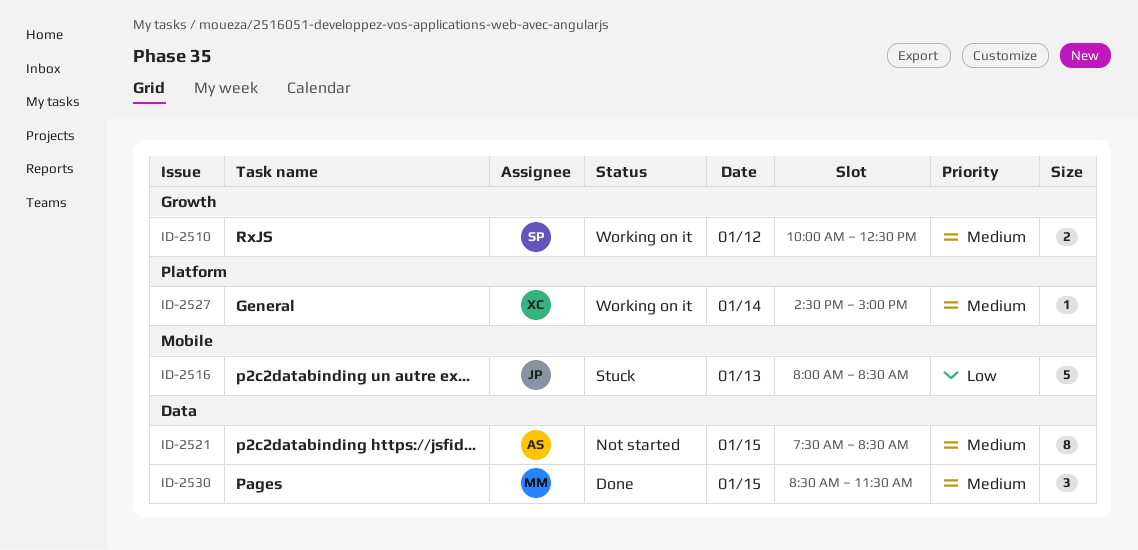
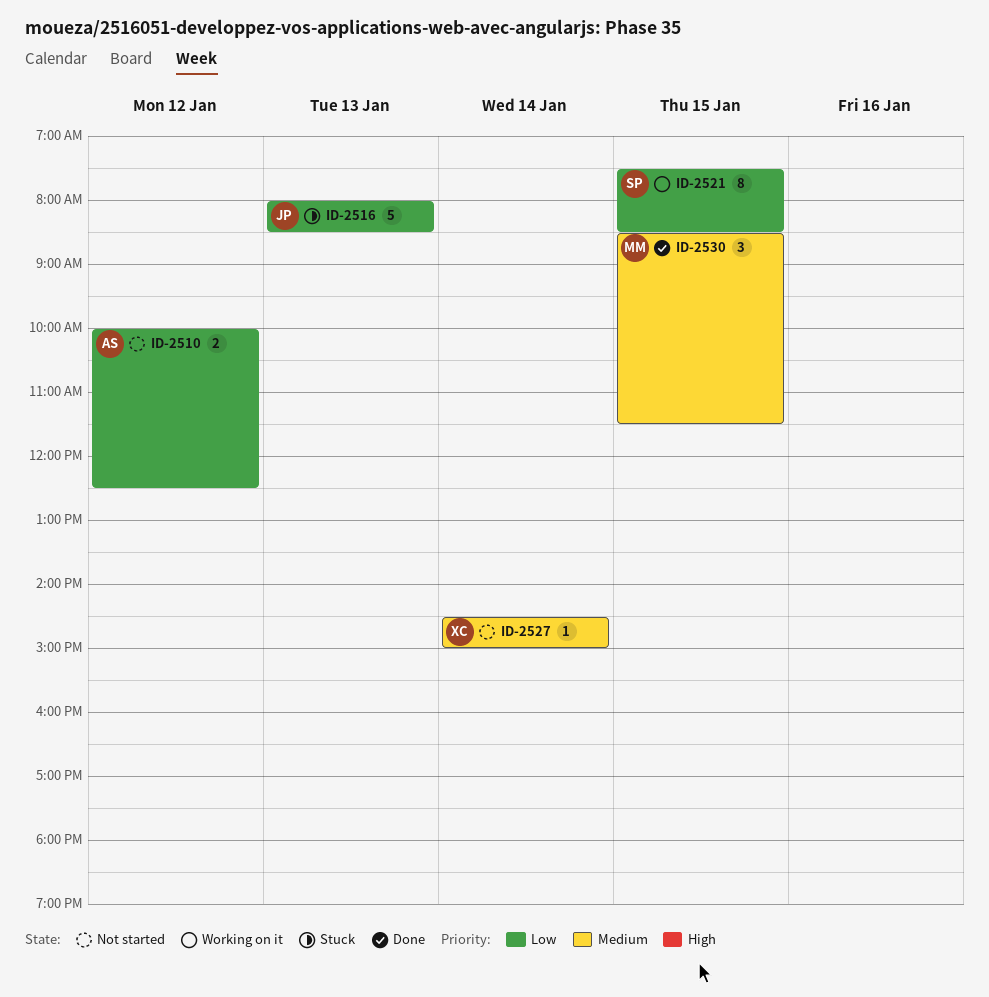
ID-2510, status: Working on it -> Not started
ID-2510, owner: SP -> AS
ID-2510, priority: Medium -> Low
ID-2521, status: Not started -> Working on it
ID-2521, owner: AS -> SP
ID-2521, priority: Medium -> Low
ID-2527, status: Working on it -> Not started

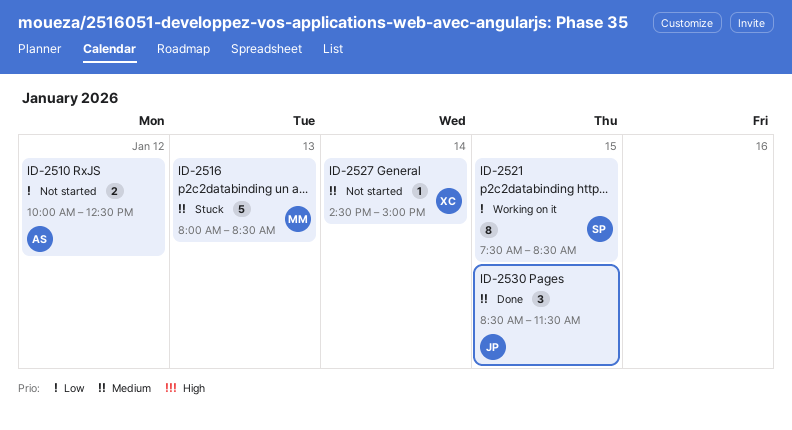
ID-2516, owner: JP -> MM
ID-2516, priority: Low -> Medium
ID-2530, owner: MM -> JP

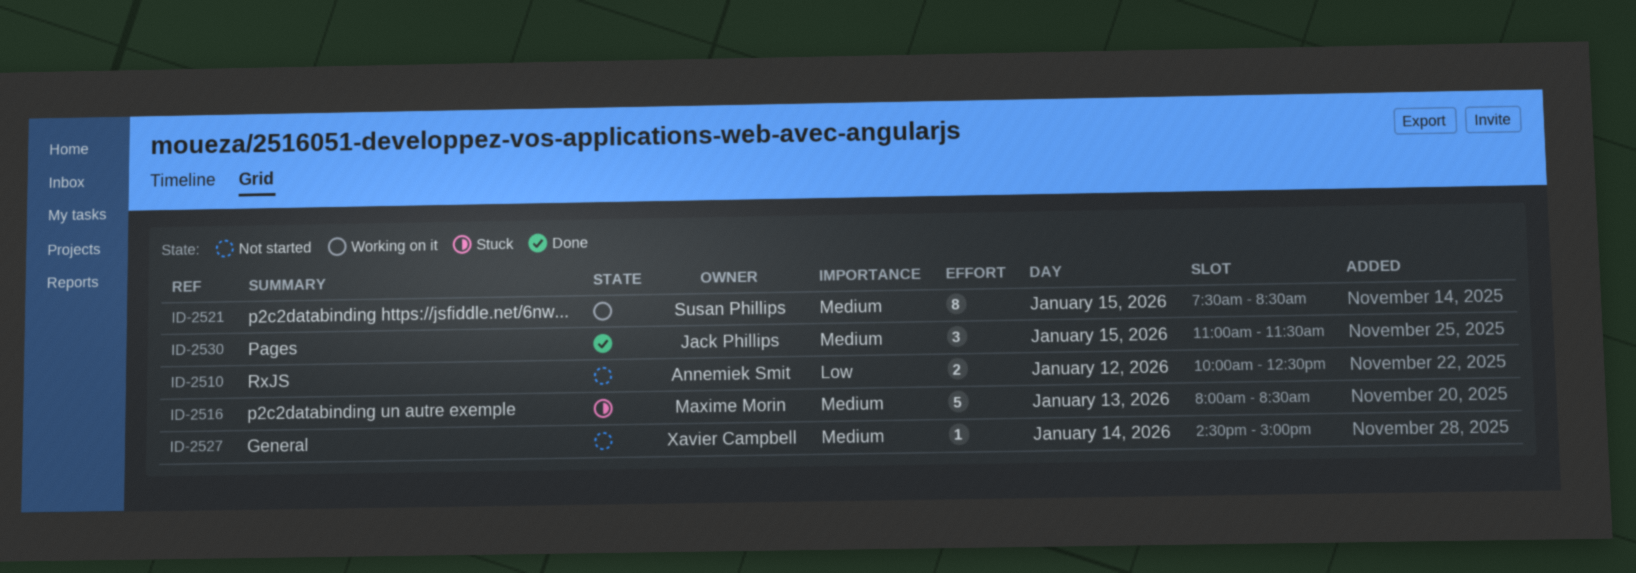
ID-2521, priority: Low -> Medium
ID-2530, begins: 08:30 -> 11:00

